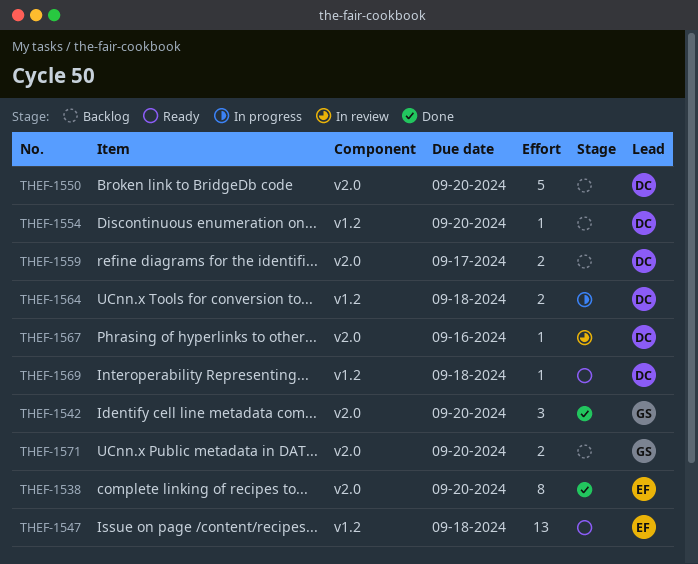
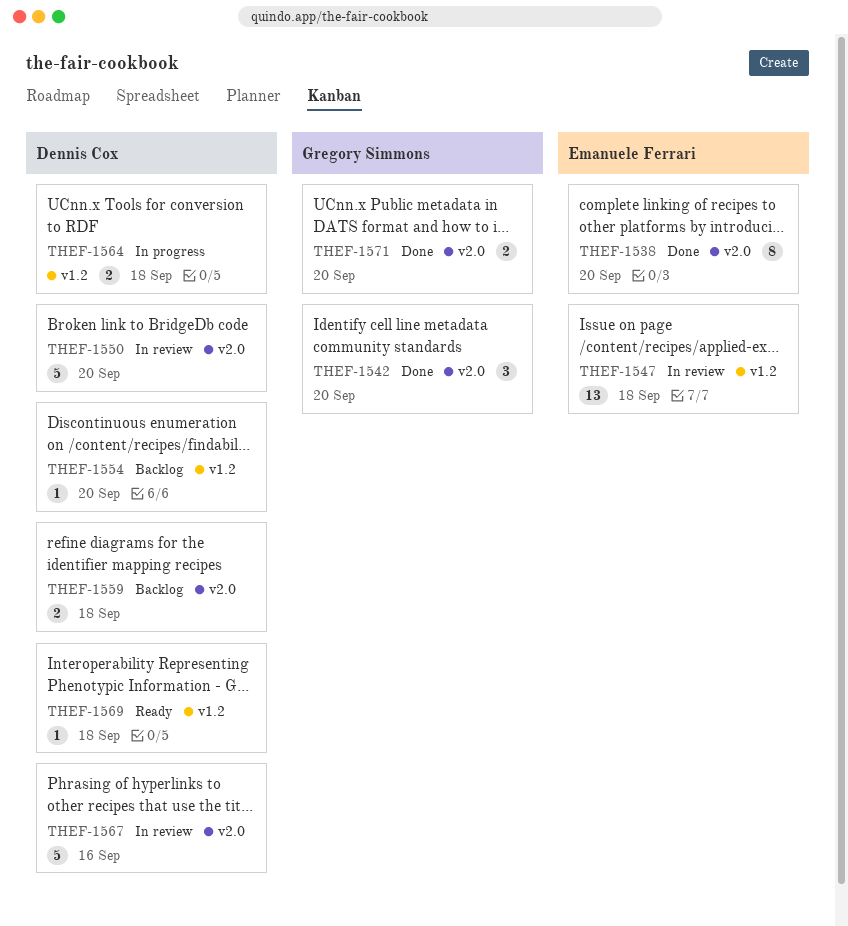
THEF-1547, status: Ready -> In review
THEF-1550, status: Backlog -> In review
THEF-1559, due: Sep 17 -> Sep 18
THEF-1567, estimate: 1 -> 5
THEF-1571, status: Backlog -> Done

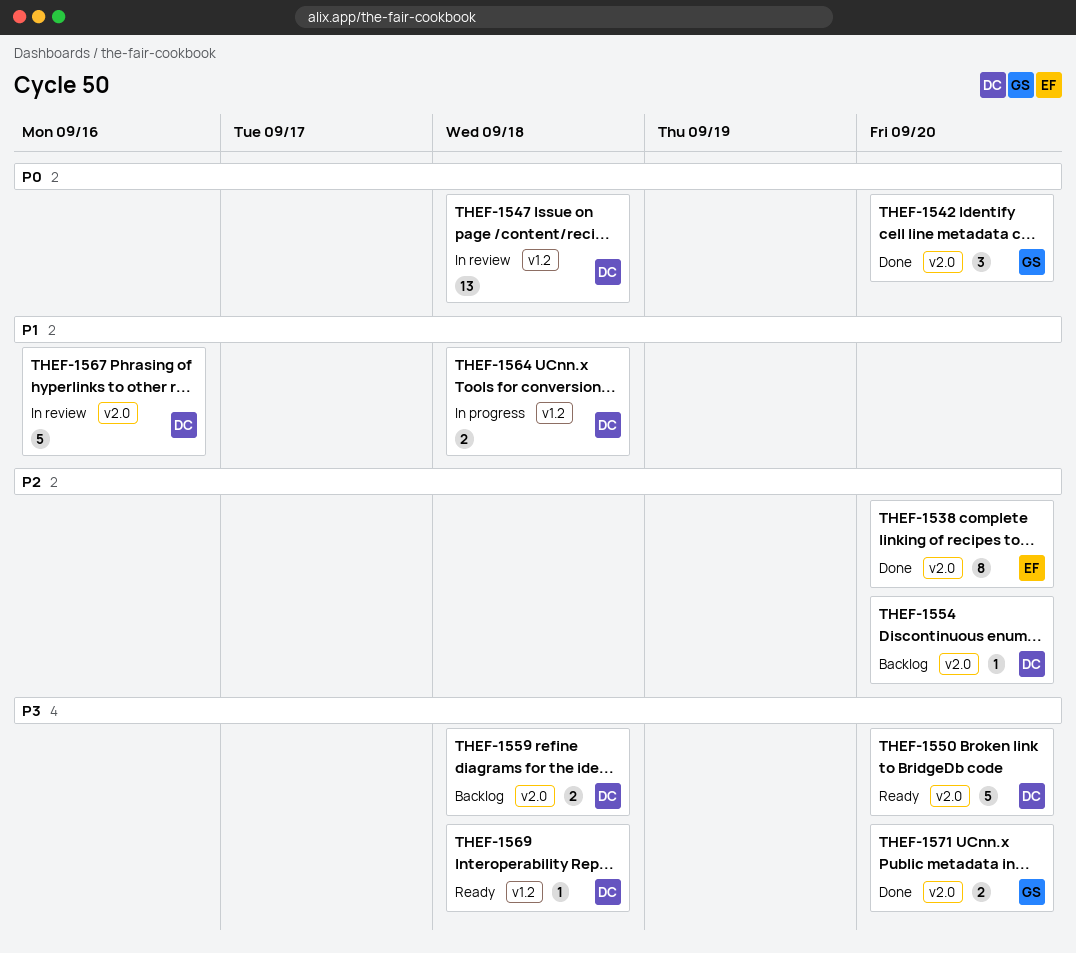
THEF-1547, owner: Emanuele Ferrari -> Dennis Cox
THEF-1550, status: In review -> Ready
THEF-1554, label: v1.2 -> v2.0

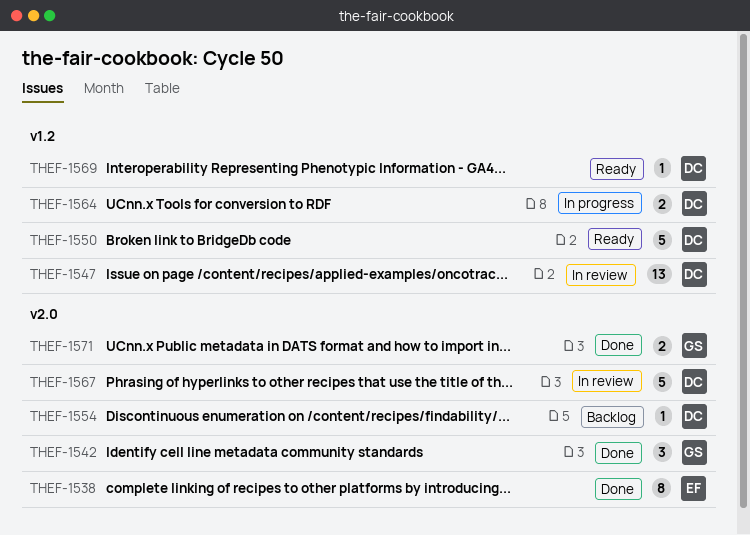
THEF-1550, label: v2.0 -> v1.2
THEF-1559: present -> none

